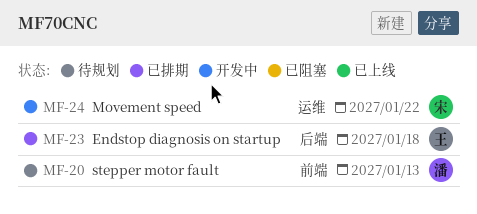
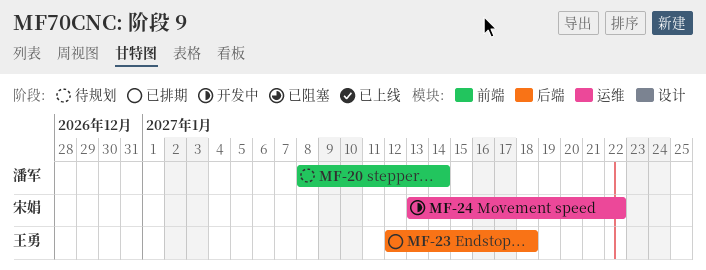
MF-20, due: Jan 13 -> Jan 14

